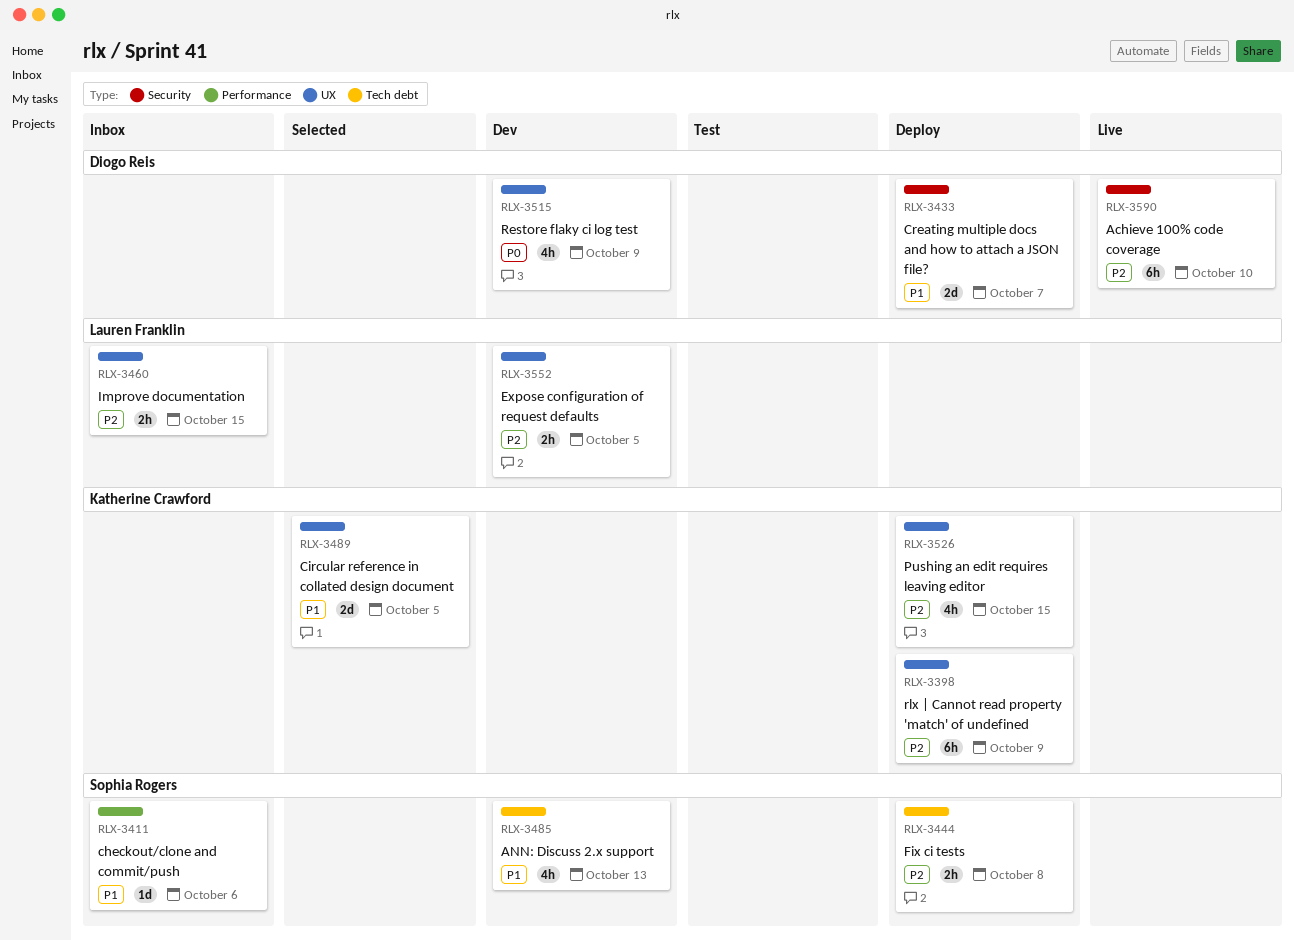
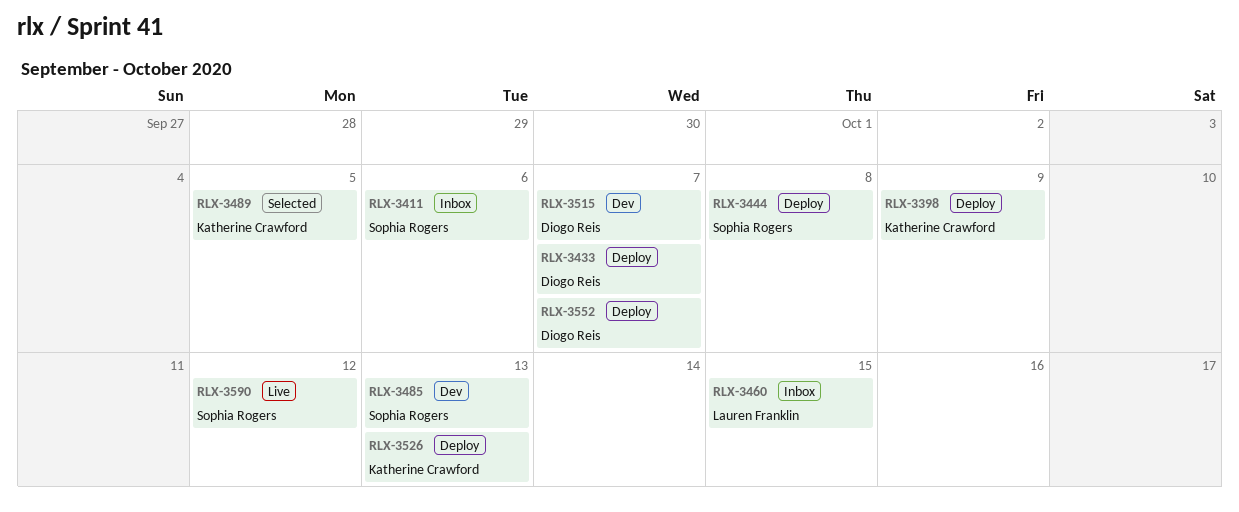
RLX-3515, due: Oct 9 -> Oct 7
RLX-3526, due: Oct 15 -> Oct 13
RLX-3552, status: Dev -> Deploy
RLX-3552, owner: Lauren Franklin -> Diogo Reis
RLX-3552, due: Oct 5 -> Oct 7
RLX-3590, owner: Diogo Reis -> Sophia Rogers
RLX-3590, due: Oct 10 -> Oct 12

